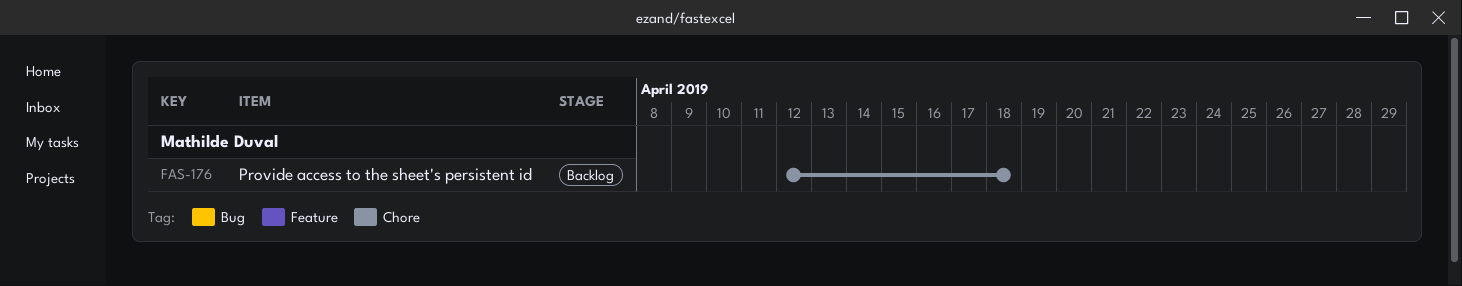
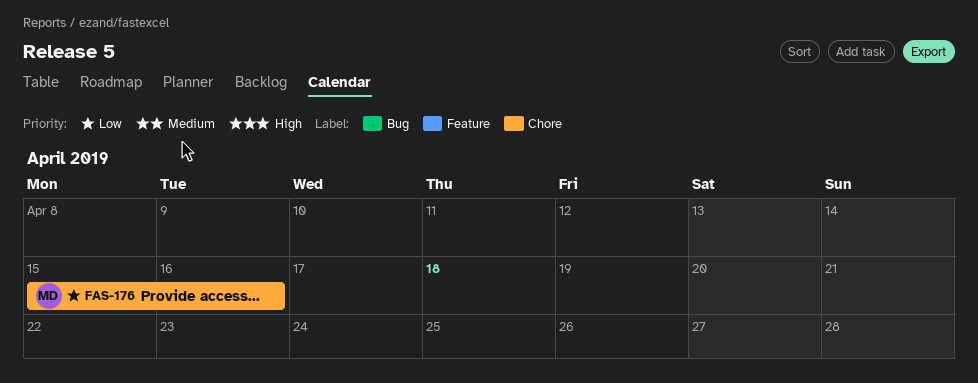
FAS-176, start: Apr 12 -> Apr 15
FAS-176, due: Apr 18 -> Apr 16

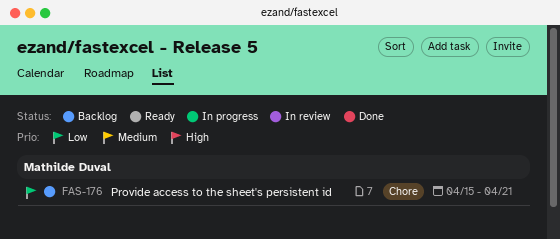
FAS-176, due: Apr 16 -> Apr 21

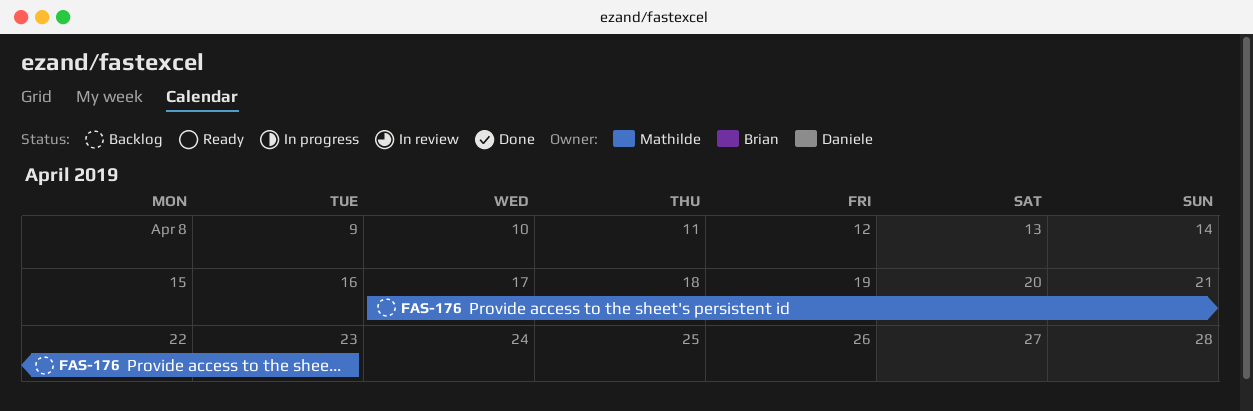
FAS-176, start: Apr 15 -> Apr 17
FAS-176, due: Apr 21 -> Apr 23

